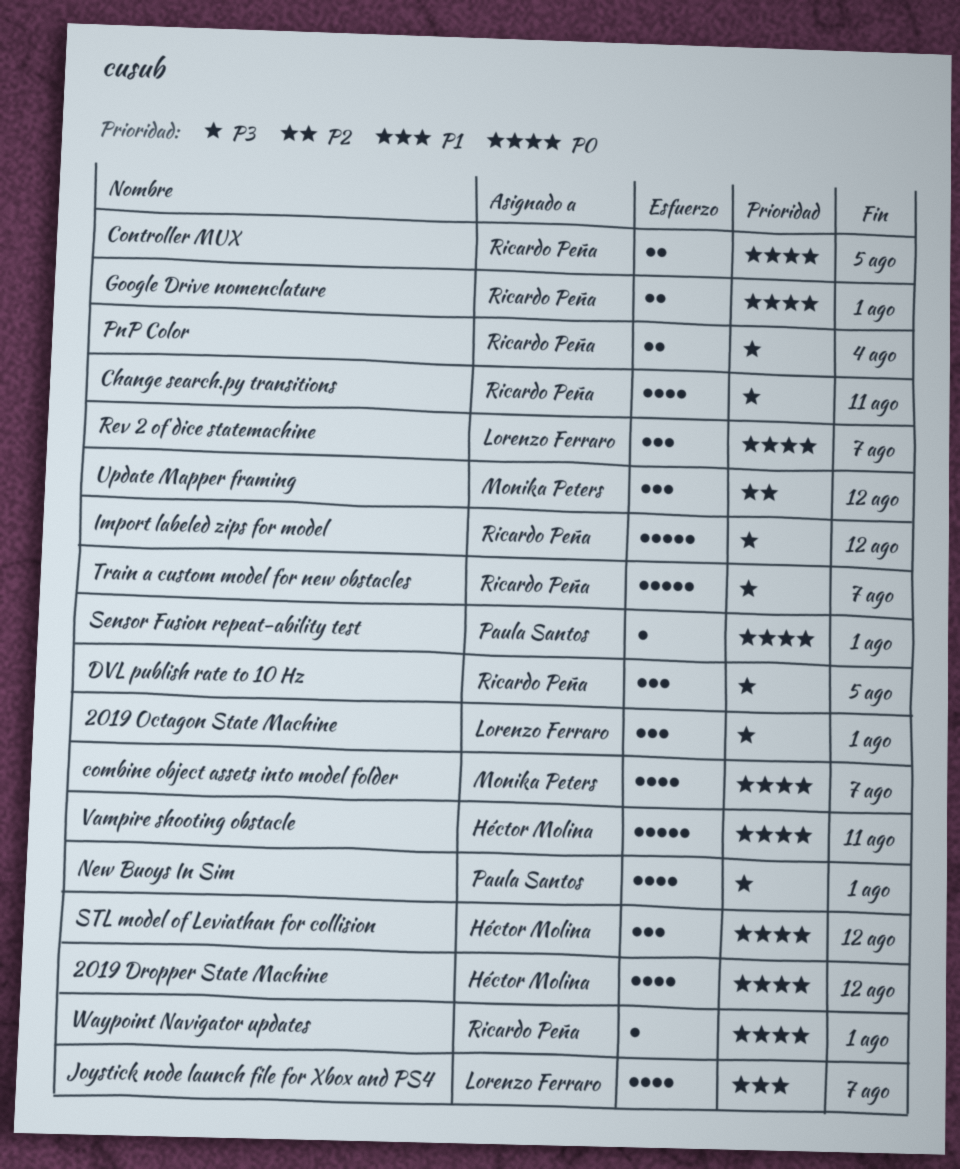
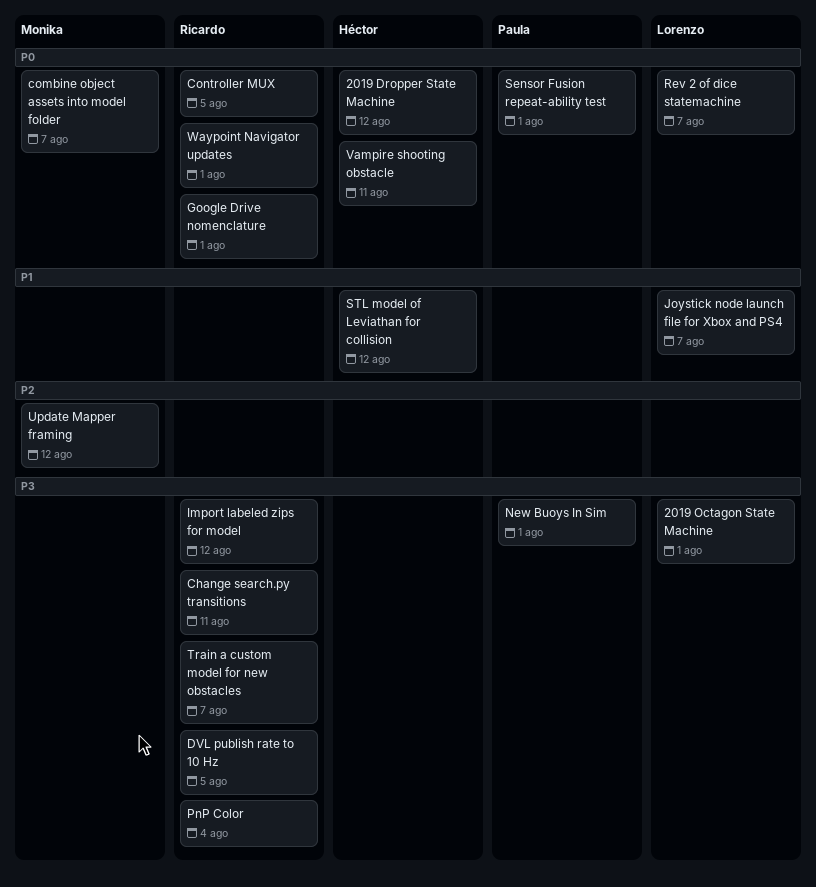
STL model of Leviathan for collision, priority: P0 -> P1

